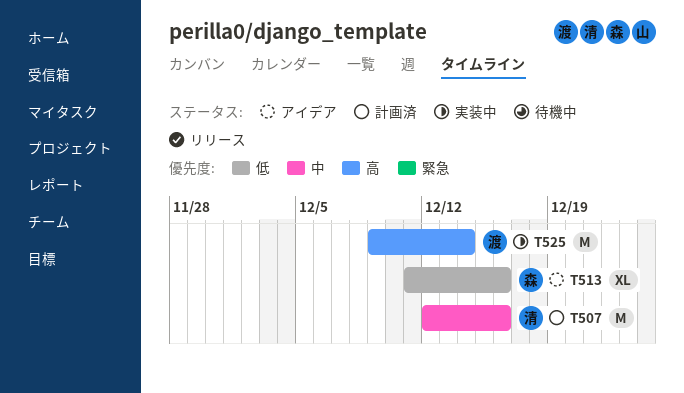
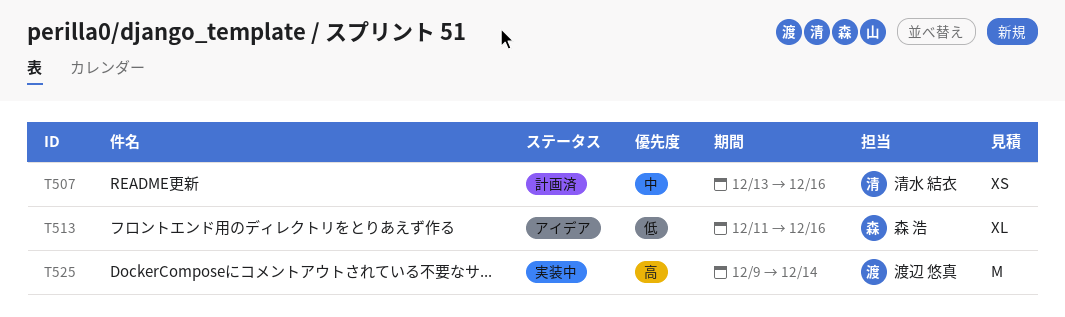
T507, estimate: M -> XS
T507, start: Dec 12 -> Dec 13

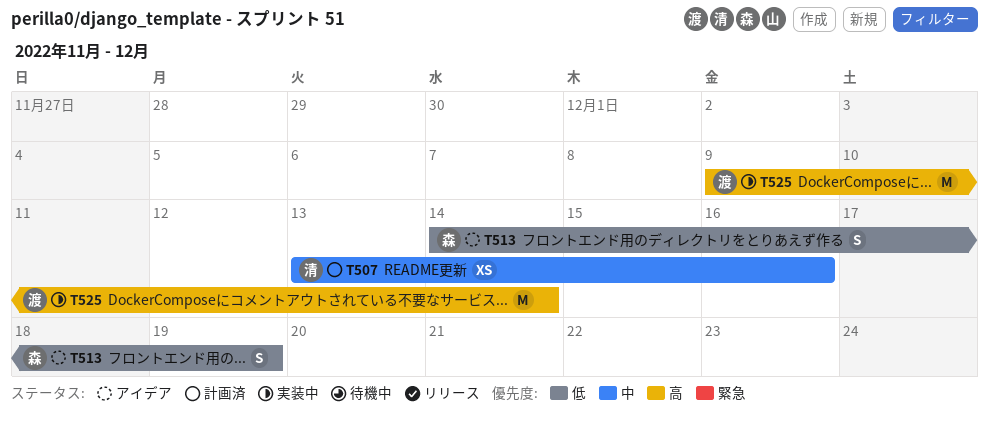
T513, estimate: XL -> S
T513, start: Dec 11 -> Dec 14
T513, due: Dec 16 -> Dec 19

